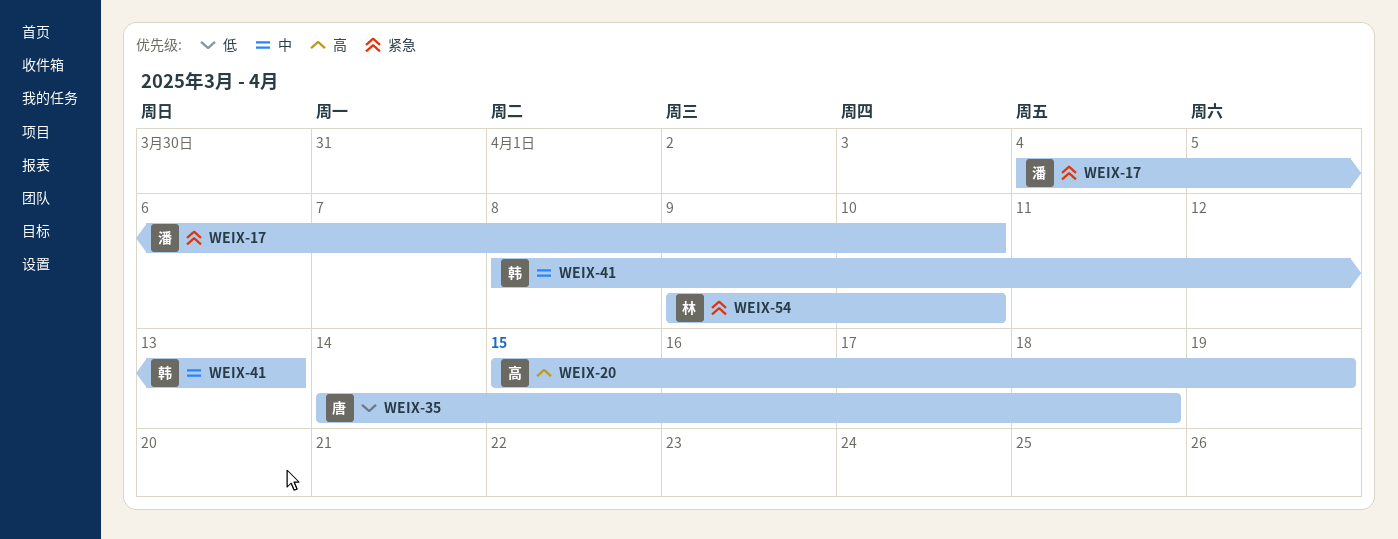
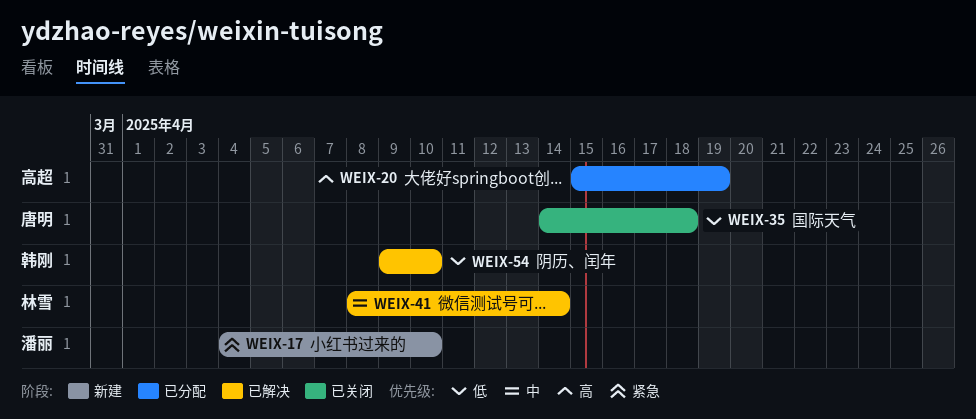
WEIX-41, owner: 韩刚 -> 林雪
WEIX-41, due: Apr 13 -> Apr 14
WEIX-54, owner: 林雪 -> 韩刚
WEIX-54, priority: 紧急 -> 低

